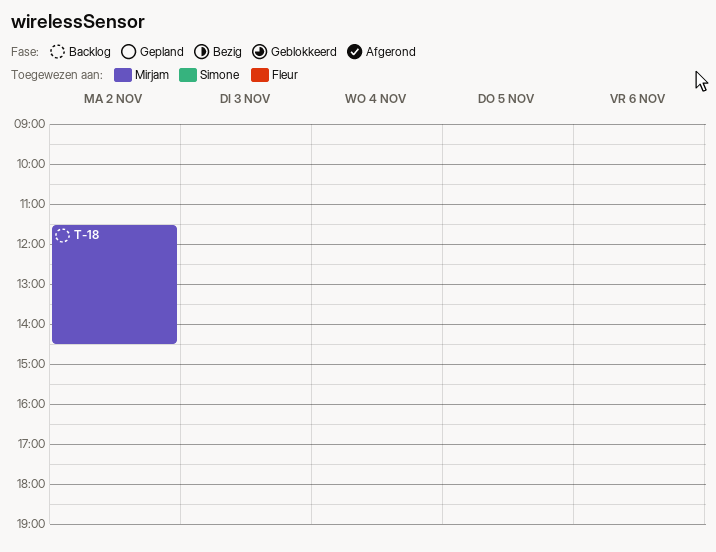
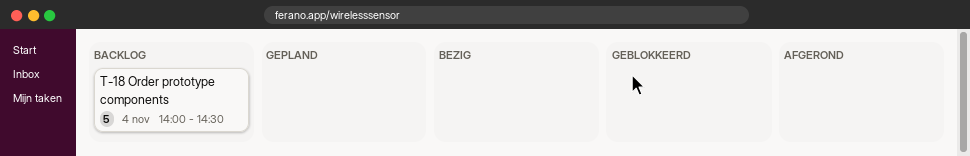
T-18, day: Nov 2 -> Nov 4
T-18, begins: 11:30 -> 14:00

